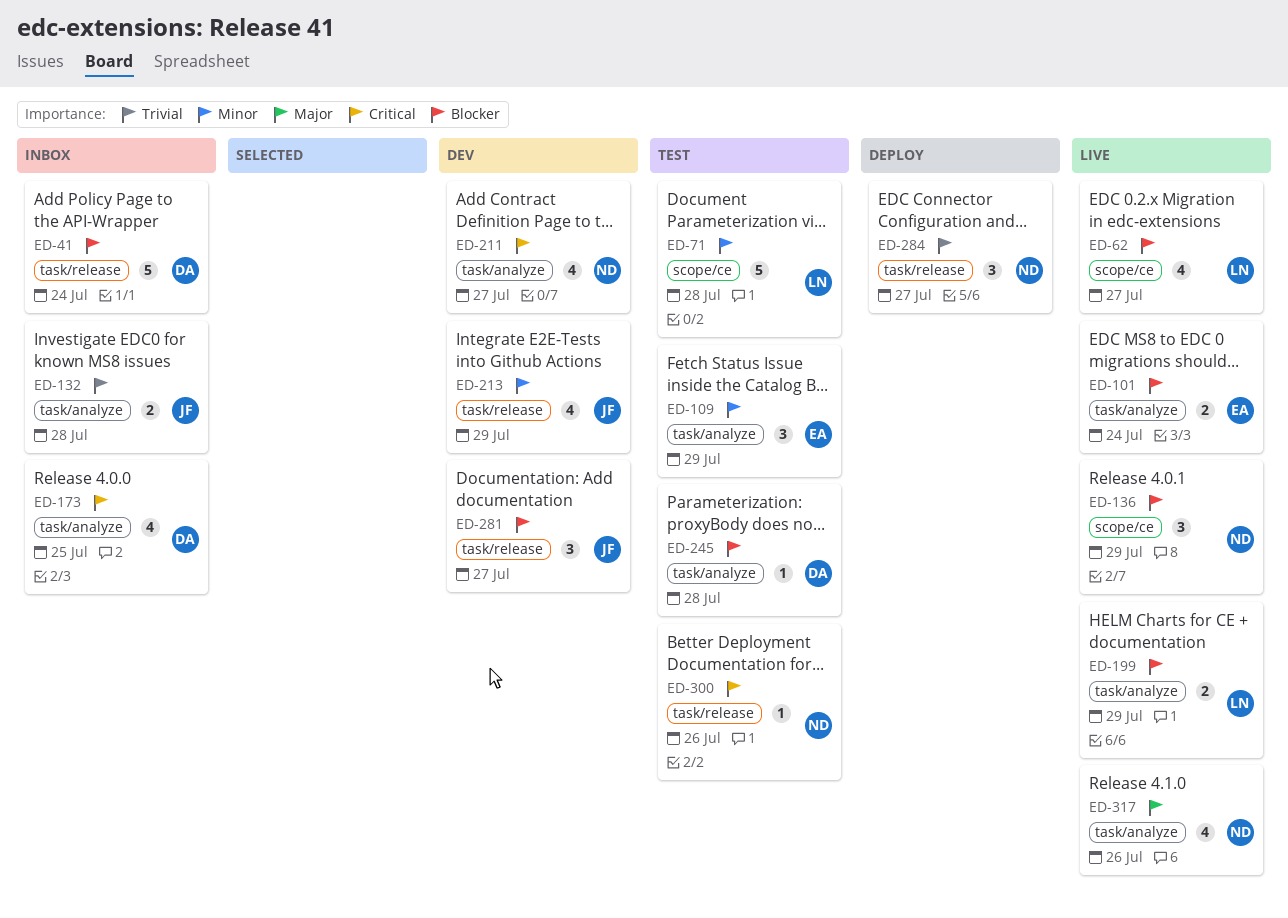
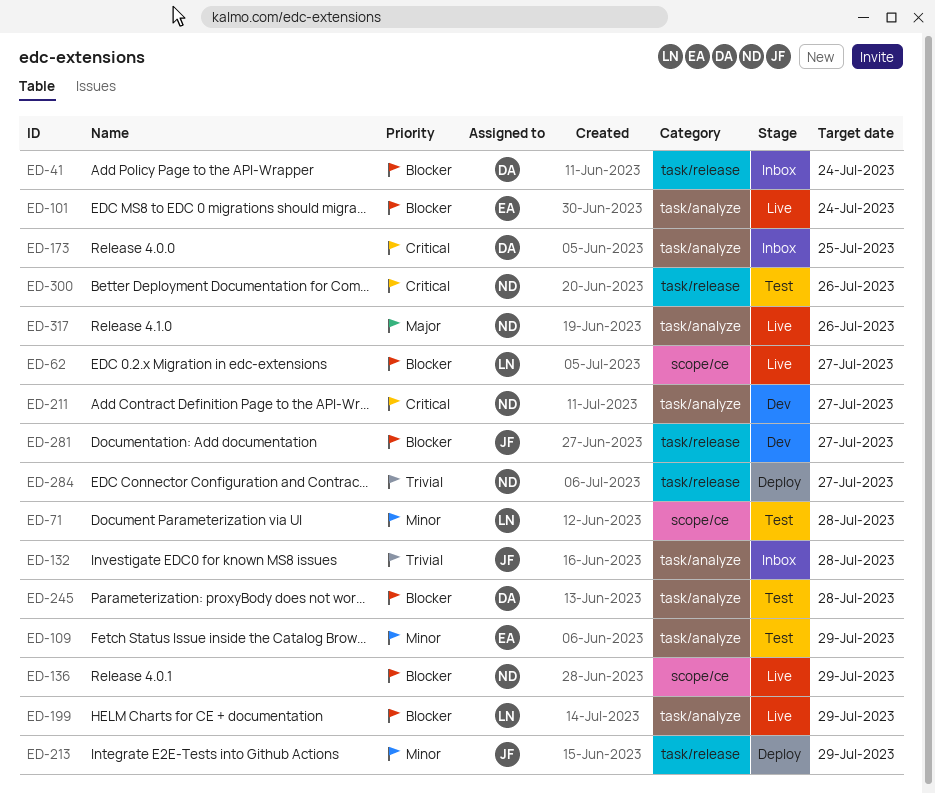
ED-213, status: Dev -> Deploy

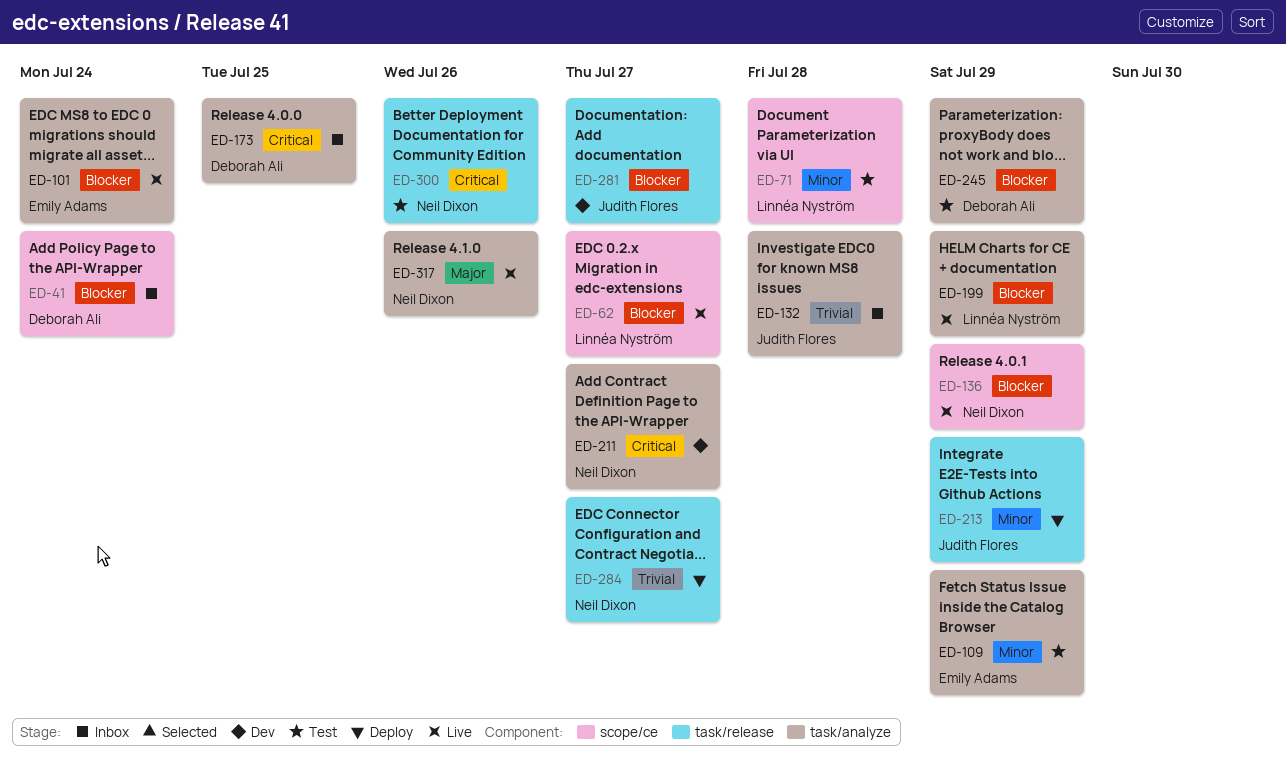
ED-41, label: task/release -> scope/ce
ED-245, due: Jul 28 -> Jul 29

